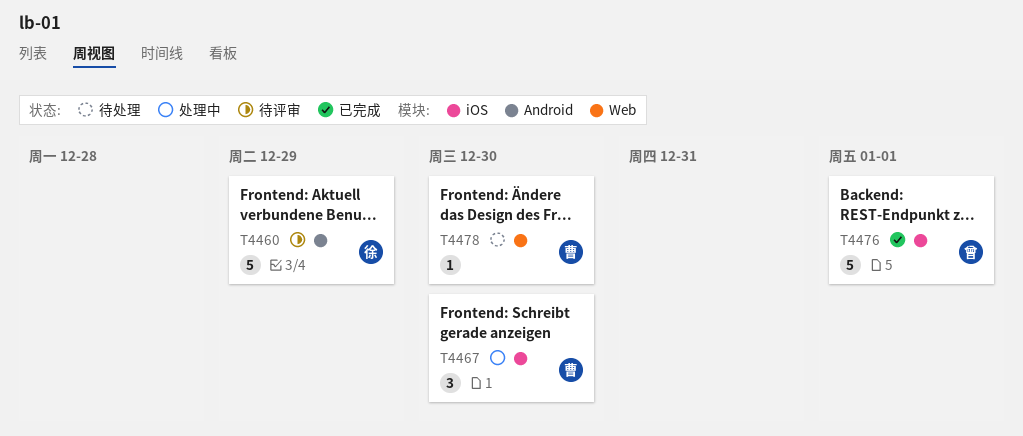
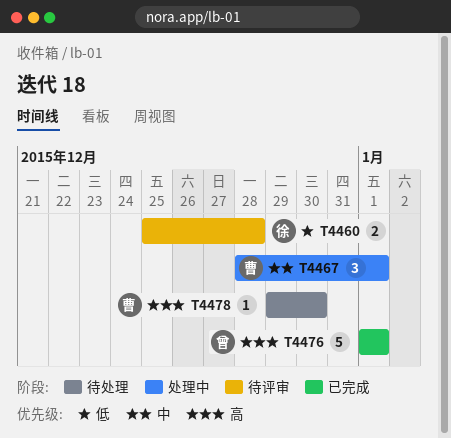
T4460, estimate: 5 -> 2
T4460, due: Dec 29 -> Dec 28
T4467, due: Dec 30 -> Jan 1

